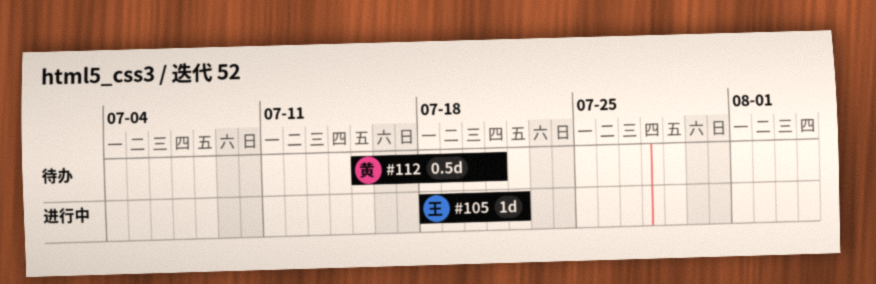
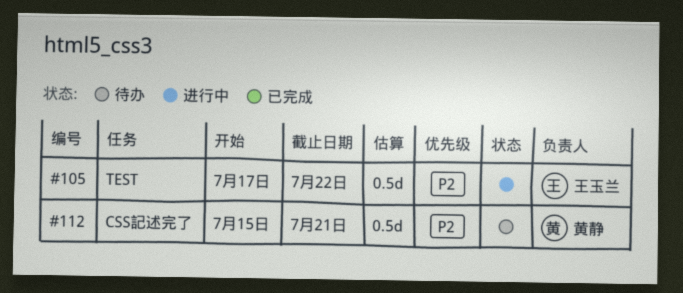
#105, estimate: 1d -> 0.5d
#105, start: Jul 18 -> Jul 17

